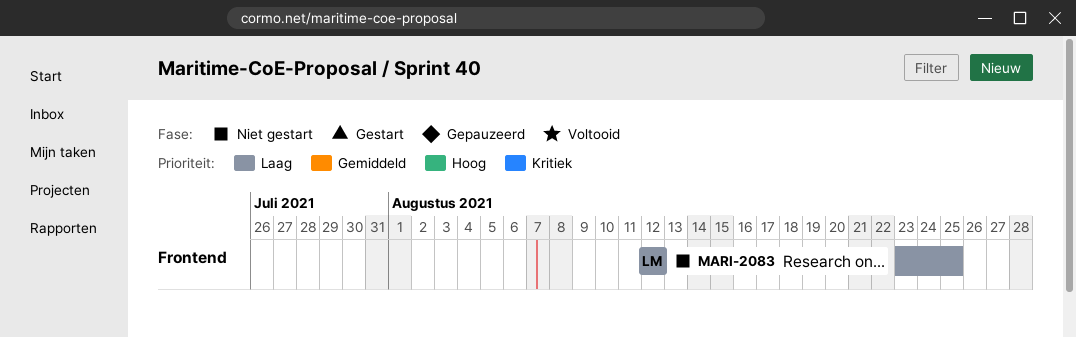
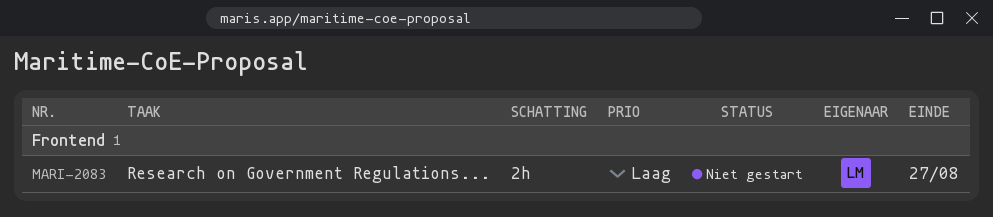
MARI-2083, due: Aug 25 -> Aug 27

